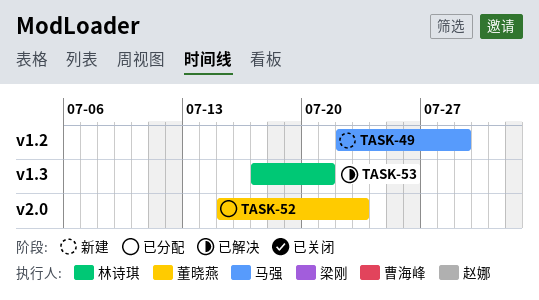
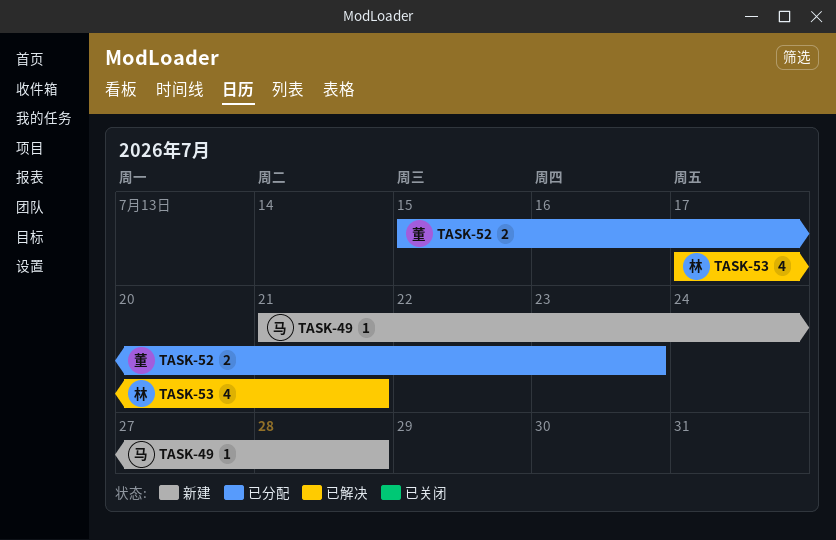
TASK-49, start: Jul 22 -> Jul 21
TASK-49, due: Jul 29 -> Jul 28

